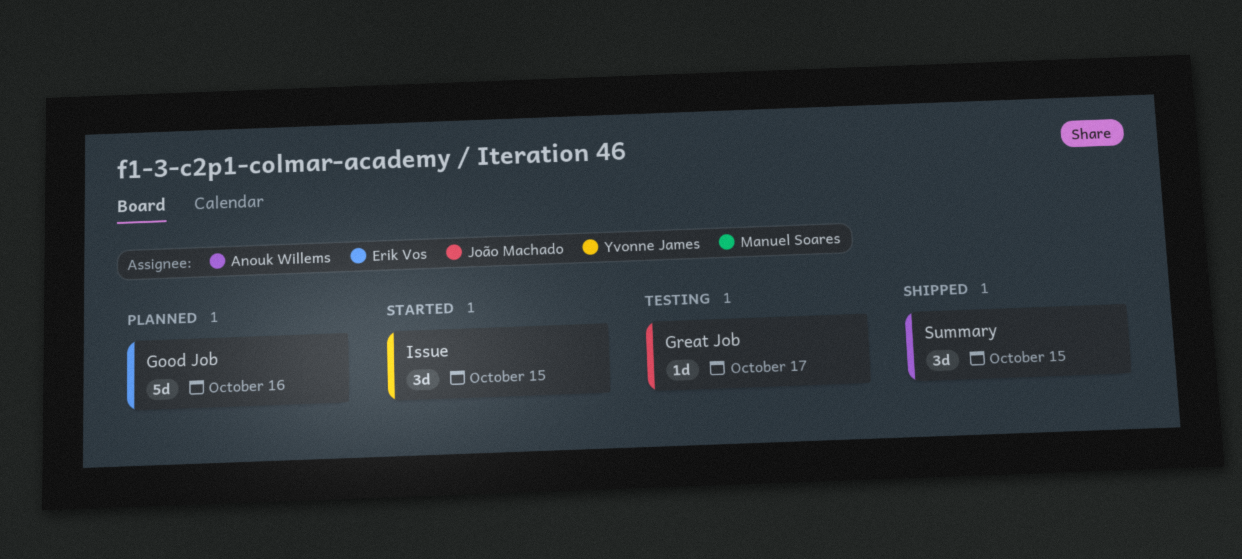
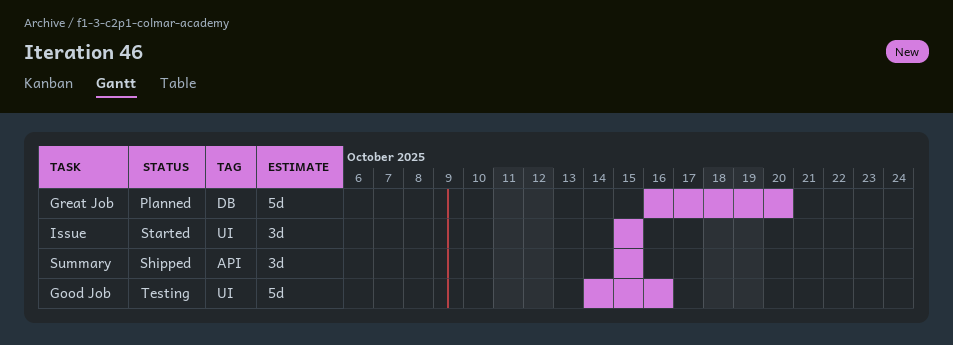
Good Job, status: Planned -> Testing
Great Job, status: Testing -> Planned
Great Job, estimate: 1d -> 5d
Great Job, due: Oct 17 -> Oct 20

